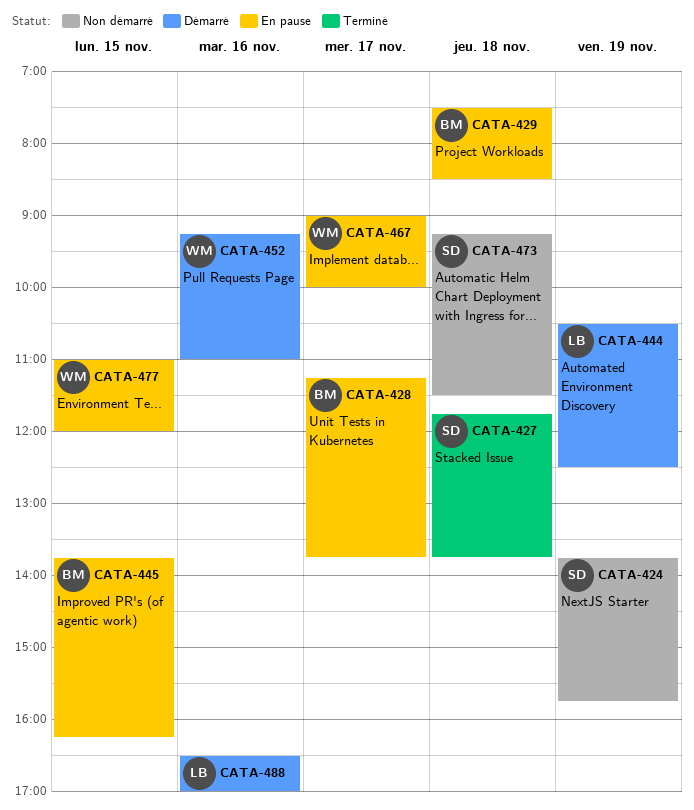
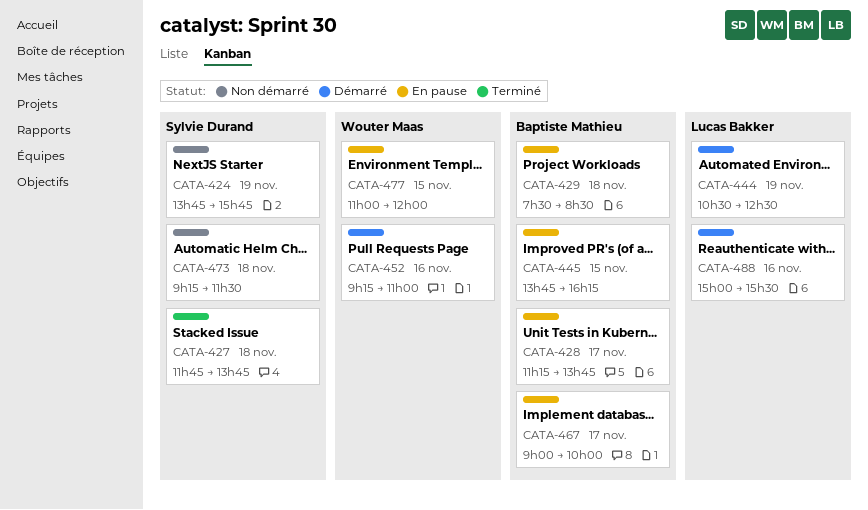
CATA-467, owner: Wouter Maas -> Baptiste Mathieu
CATA-488, begins: 16:30 -> 15:00
CATA-488, ends: 17:00 -> 15:30

